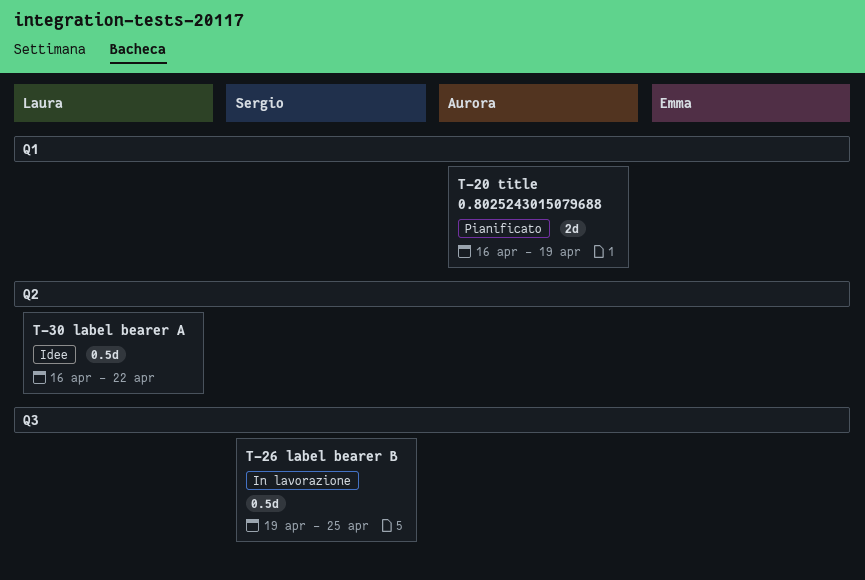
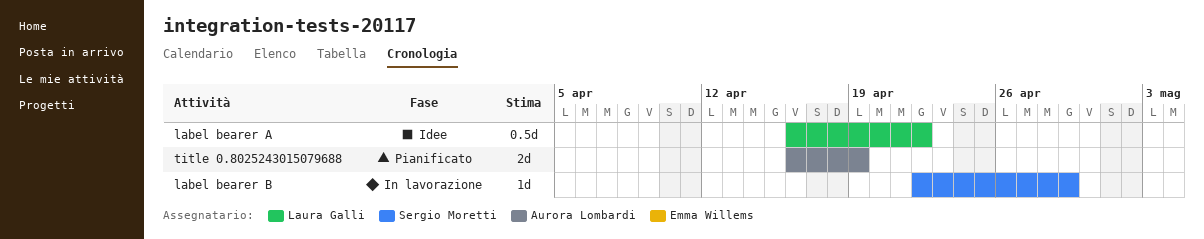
label bearer B, estimate: 0.5d -> 1d
label bearer B, start: Apr 19 -> Apr 22
label bearer B, due: Apr 25 -> Apr 29

